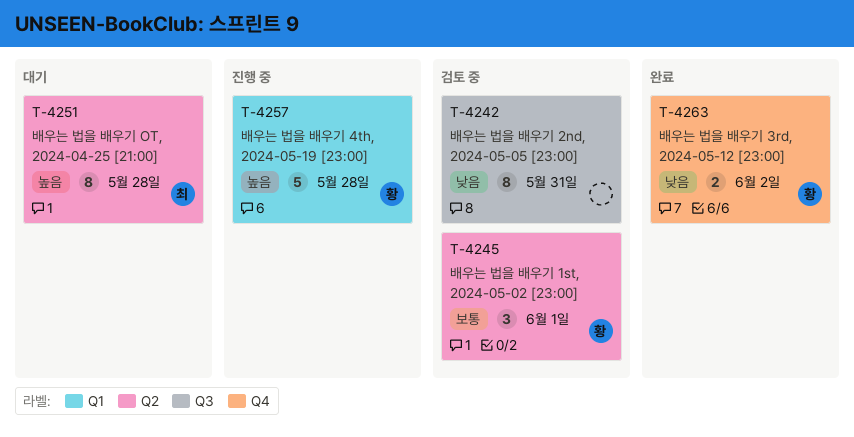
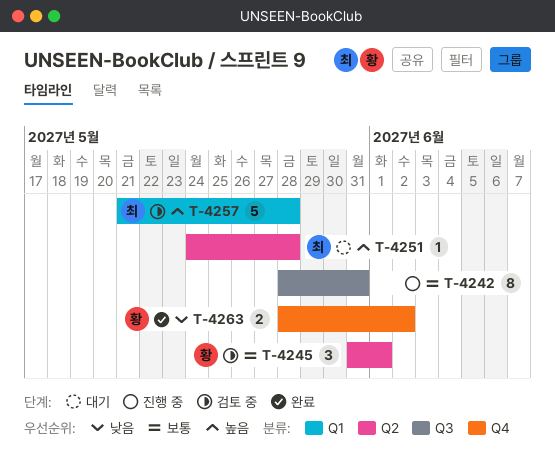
T-4242, status: 검토 중 -> 진행 중
T-4242, priority: 낮음 -> 보통
T-4251, estimate: 8 -> 1
T-4257, status: 진행 중 -> 검토 중
T-4257, owner: 황 -> 최

